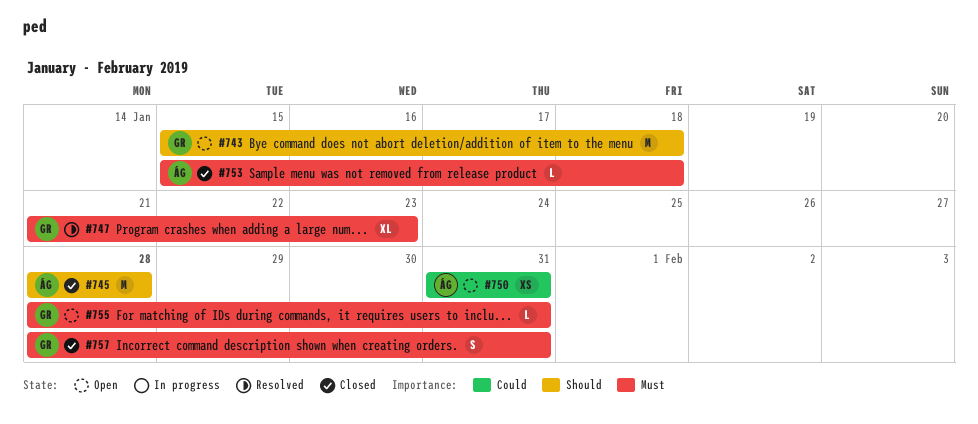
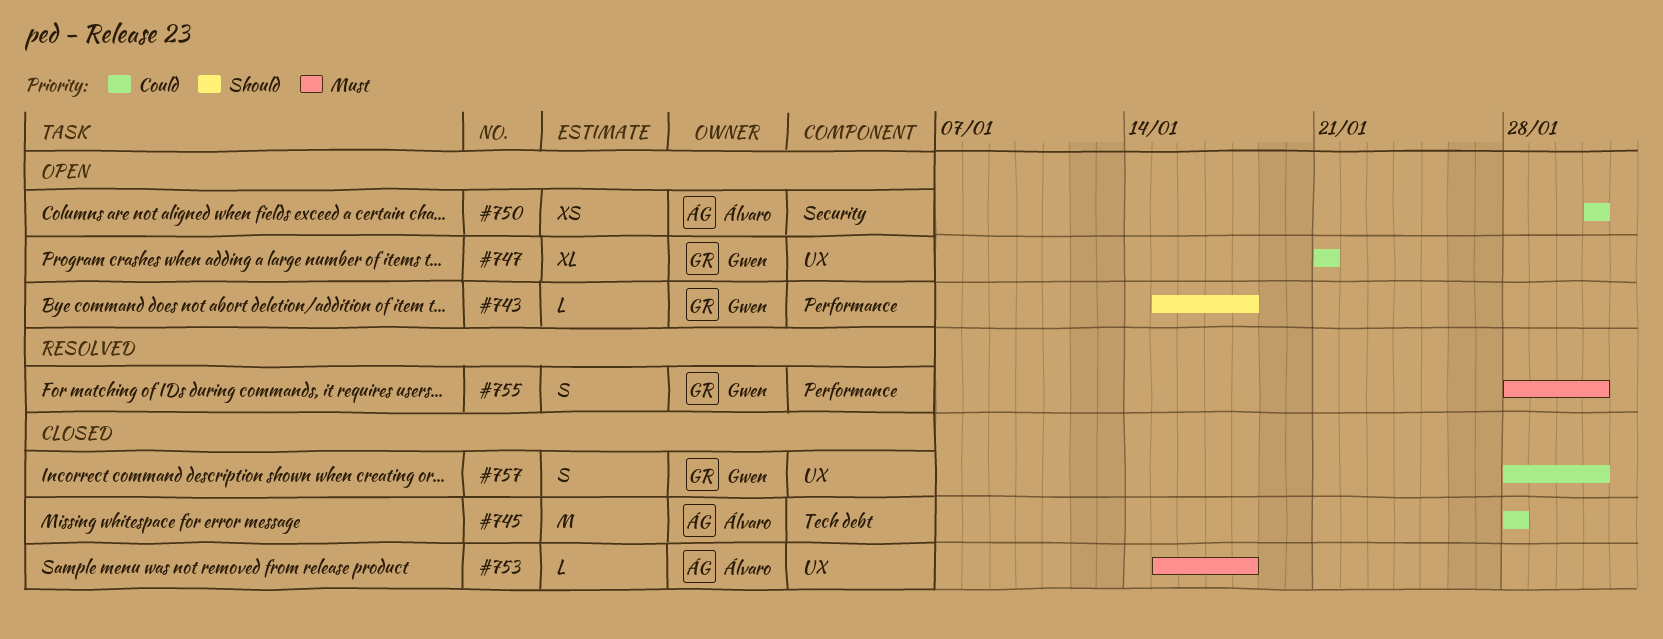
#743, estimate: M -> L
#745, priority: Should -> Could
#747, status: Resolved -> Open
#747, priority: Must -> Could
#747, due: Jan 23 -> Jan 21
#755, status: Open -> Resolved
#755, estimate: L -> S
#757, priority: Must -> Could

